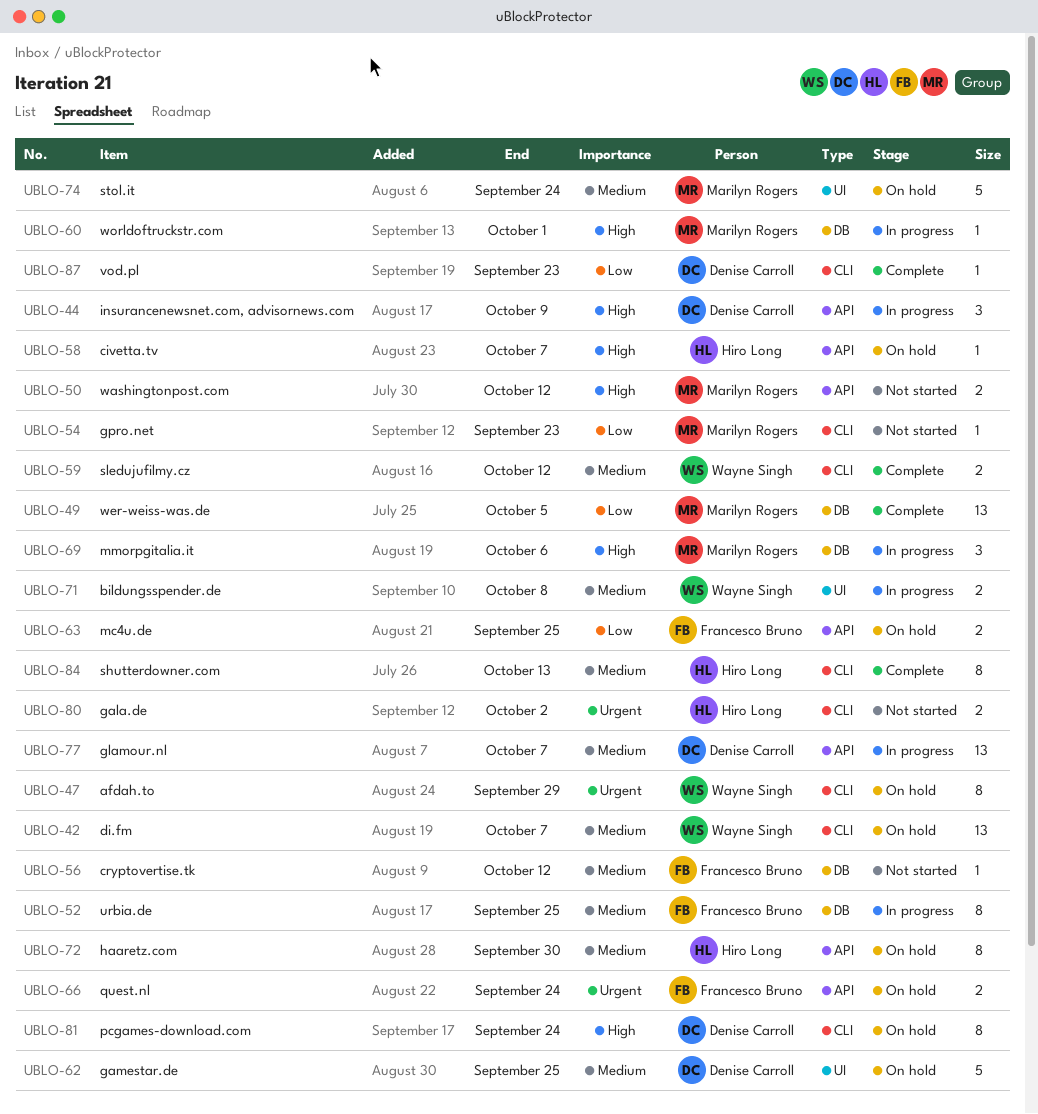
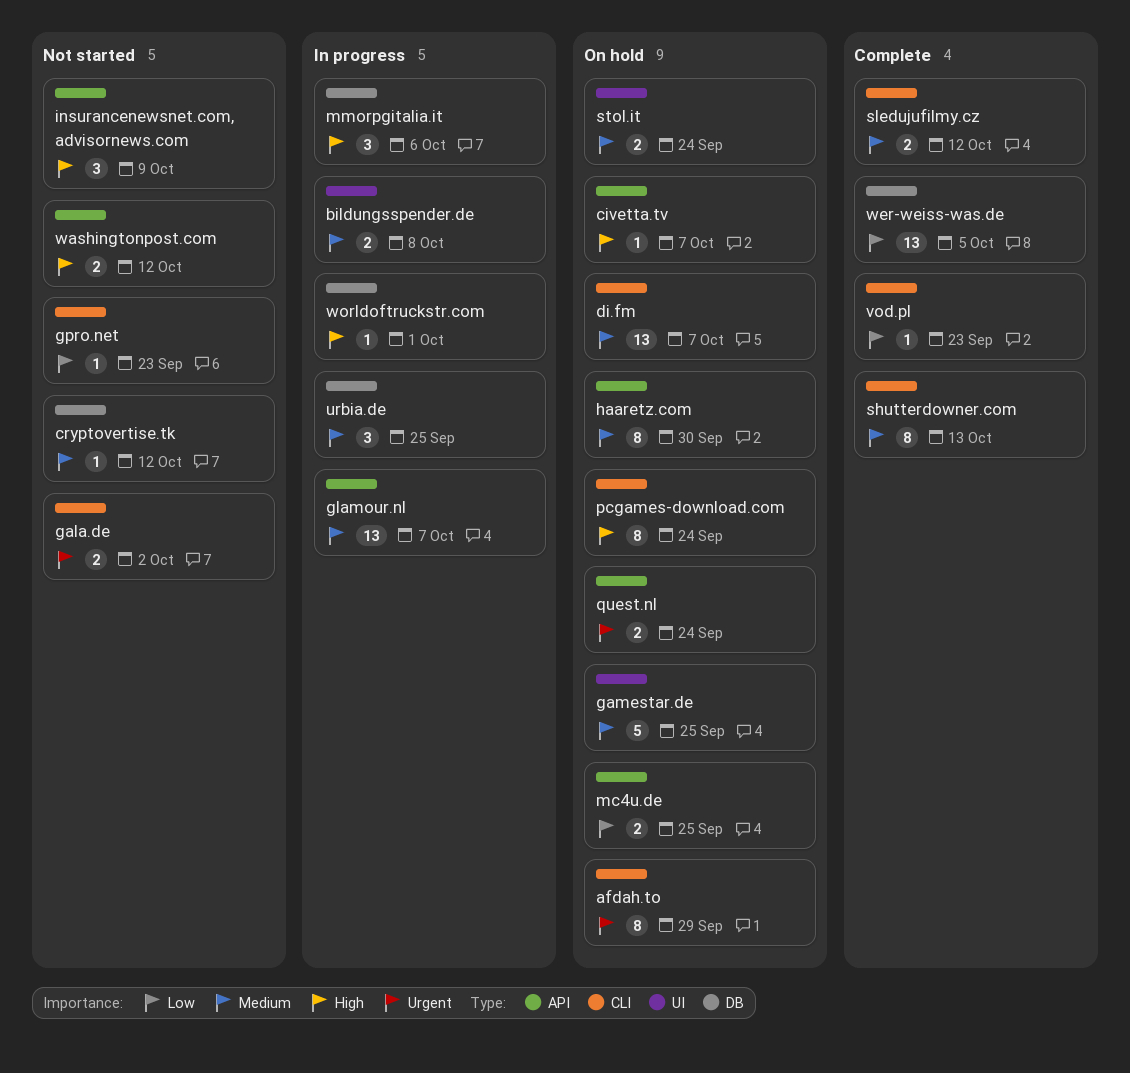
insurancenewsnet.com, advisornews.com, status: In progress -> Not started
stol.it, estimate: 5 -> 2
urbia.de, estimate: 8 -> 3

